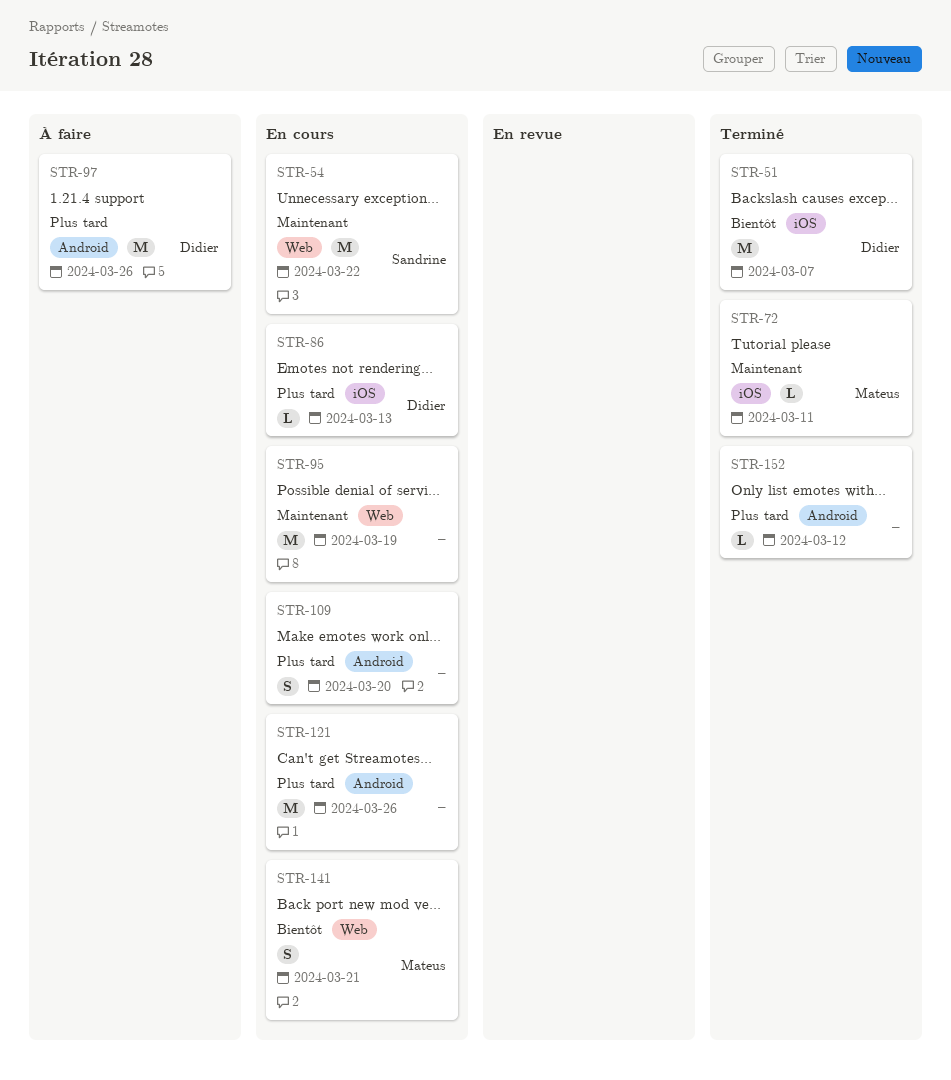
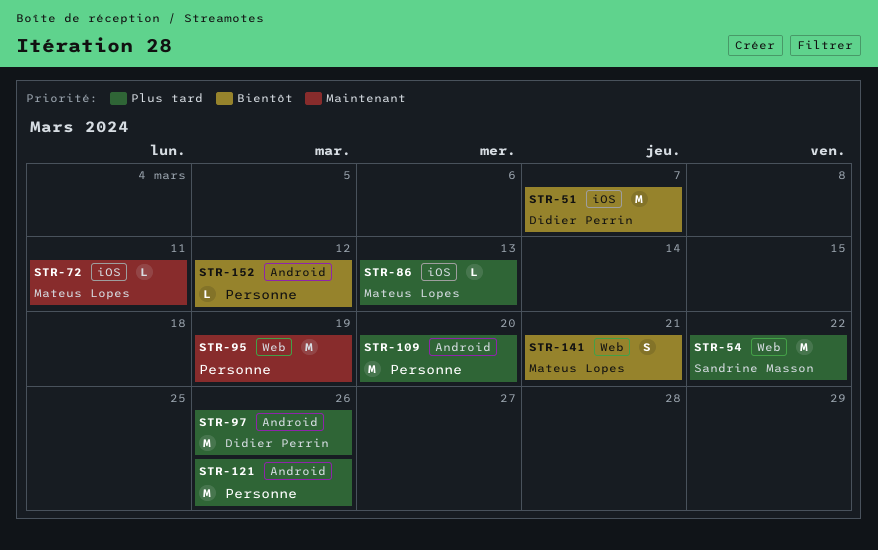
STR-54, priority: Maintenant -> Plus tard
STR-86, owner: Didier Perrin -> Mateus Lopes
STR-109, estimate: S -> M
STR-152, priority: Plus tard -> Bientôt

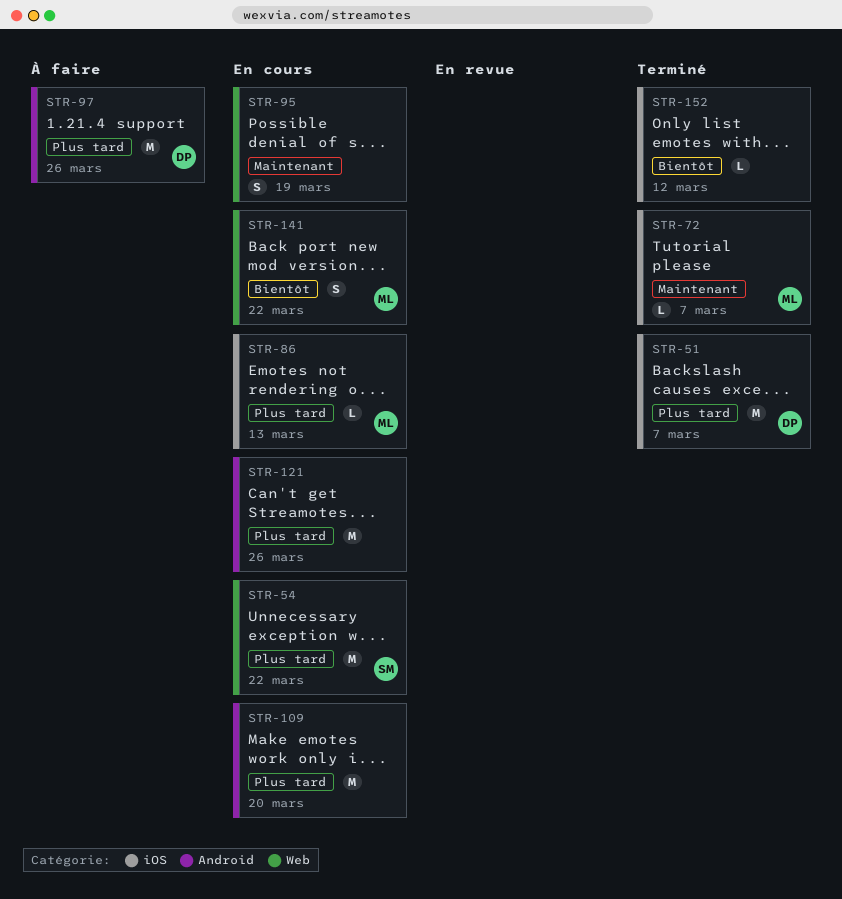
STR-51, priority: Bientôt -> Plus tard
STR-72, due: Mar 11 -> Mar 7
STR-95, estimate: M -> S
STR-141, due: Mar 21 -> Mar 22
STR-152, label: Android -> iOS

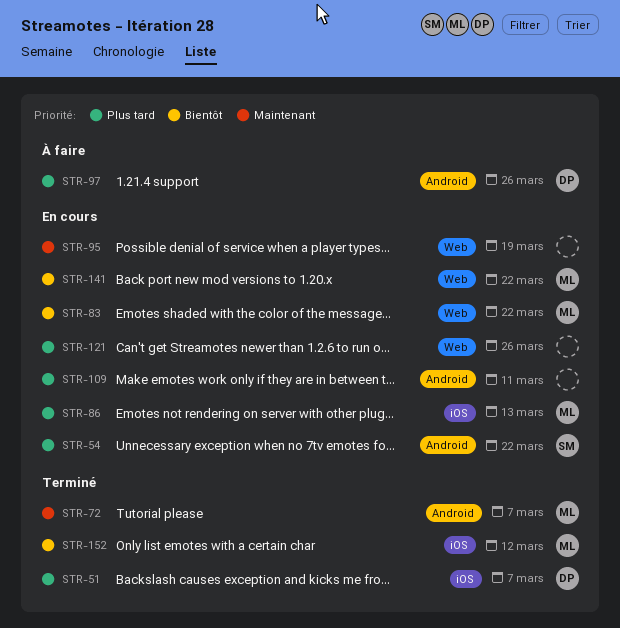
STR-54, label: Web -> Android
STR-72, label: iOS -> Android
STR-83: none -> present
STR-109, due: Mar 20 -> Mar 11
STR-121, label: Android -> Web
STR-152, owner: none -> ML

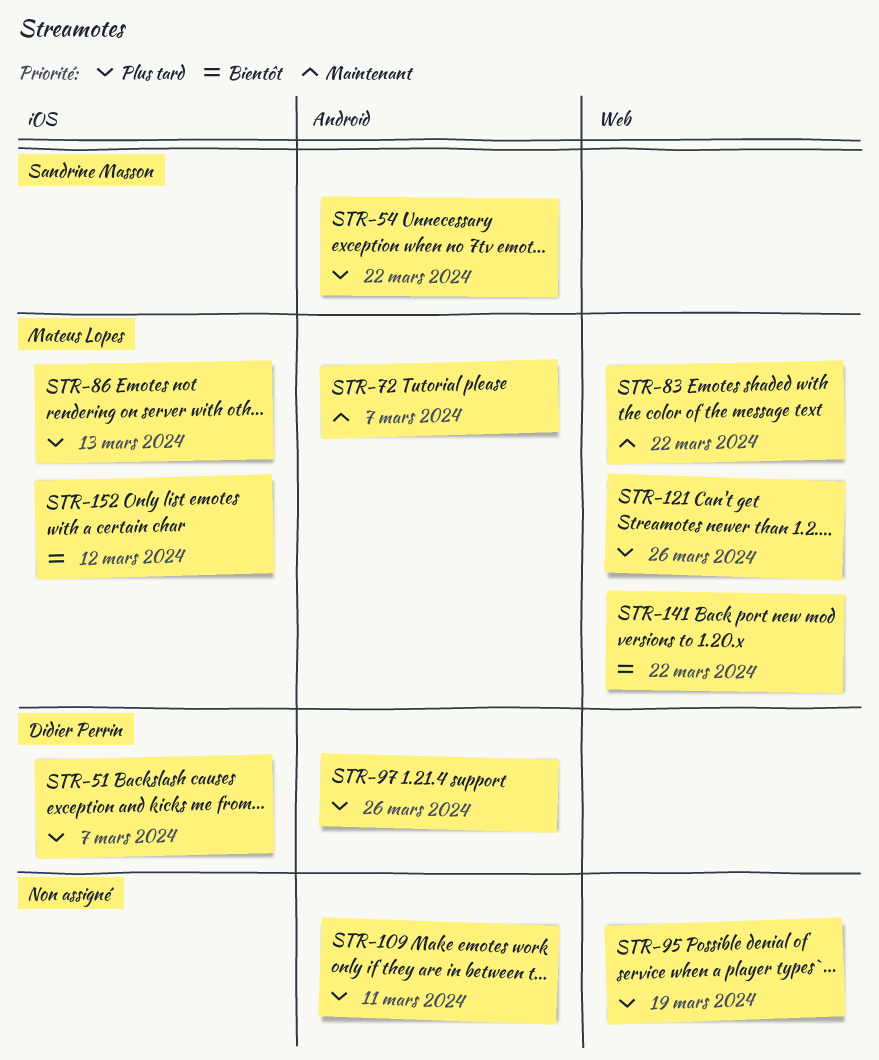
STR-83, priority: Bientôt -> Maintenant
STR-95, priority: Maintenant -> Plus tard
STR-121, owner: none -> Mateus Lopes

